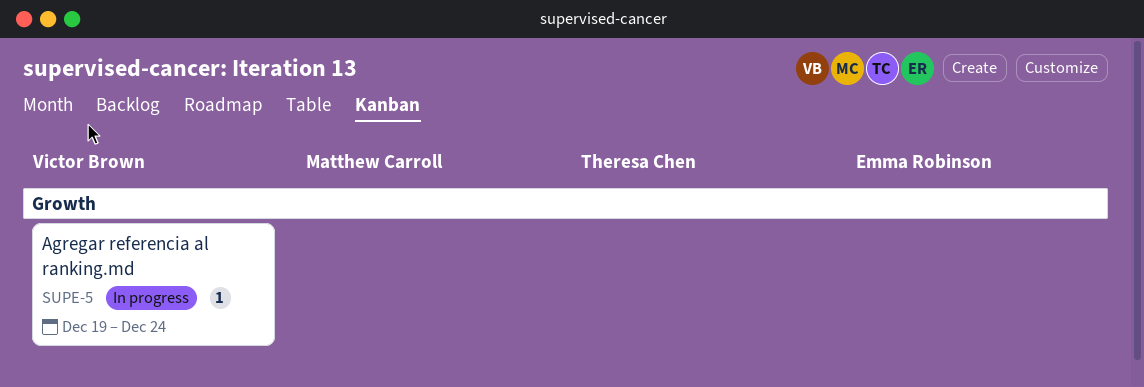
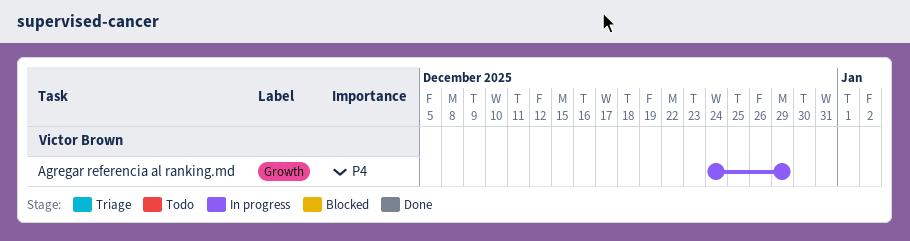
Agregar referencia al ranking.md, start: Dec 19 -> Dec 24
Agregar referencia al ranking.md, due: Dec 24 -> Dec 29

